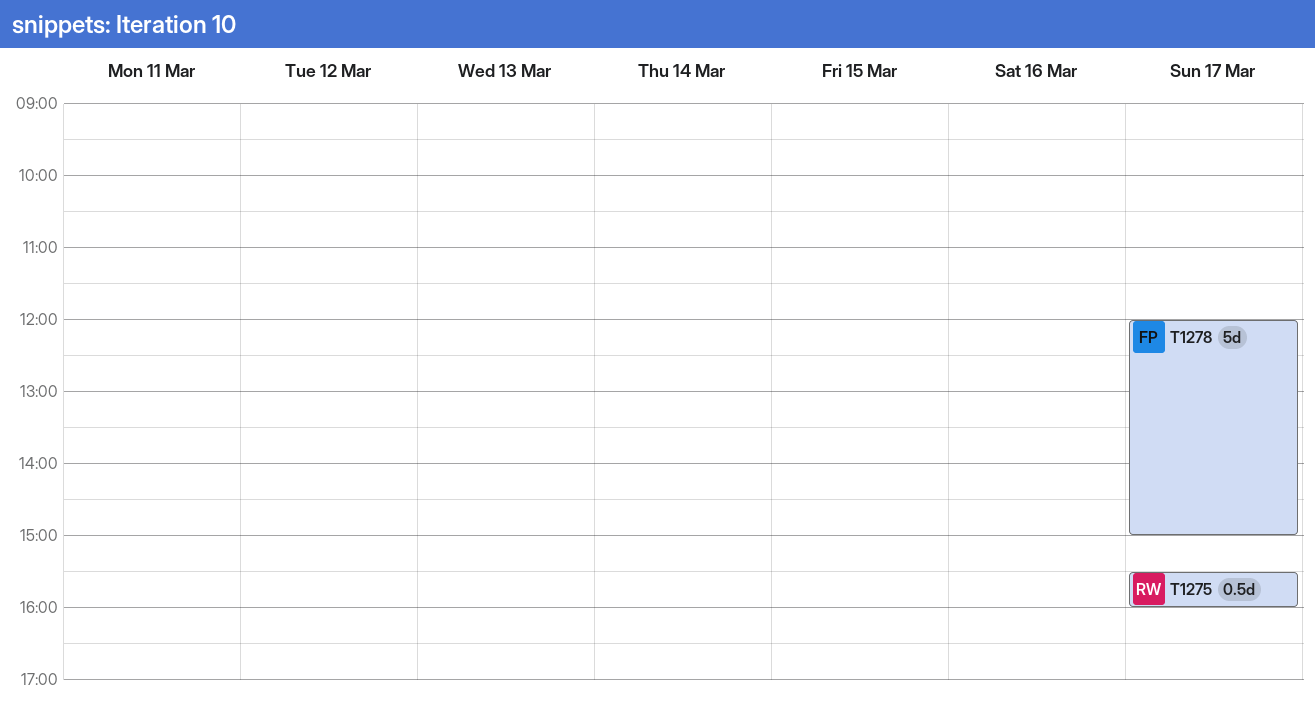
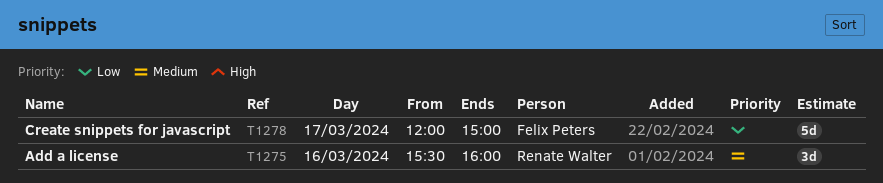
T1275, estimate: 0.5d -> 3d
T1275, day: Mar 17 -> Mar 16

